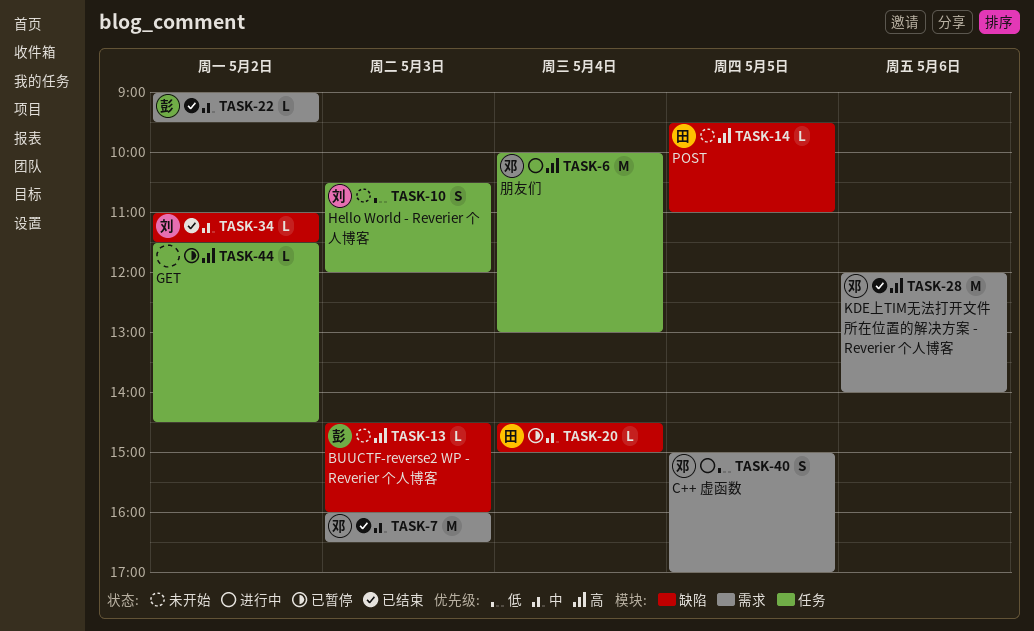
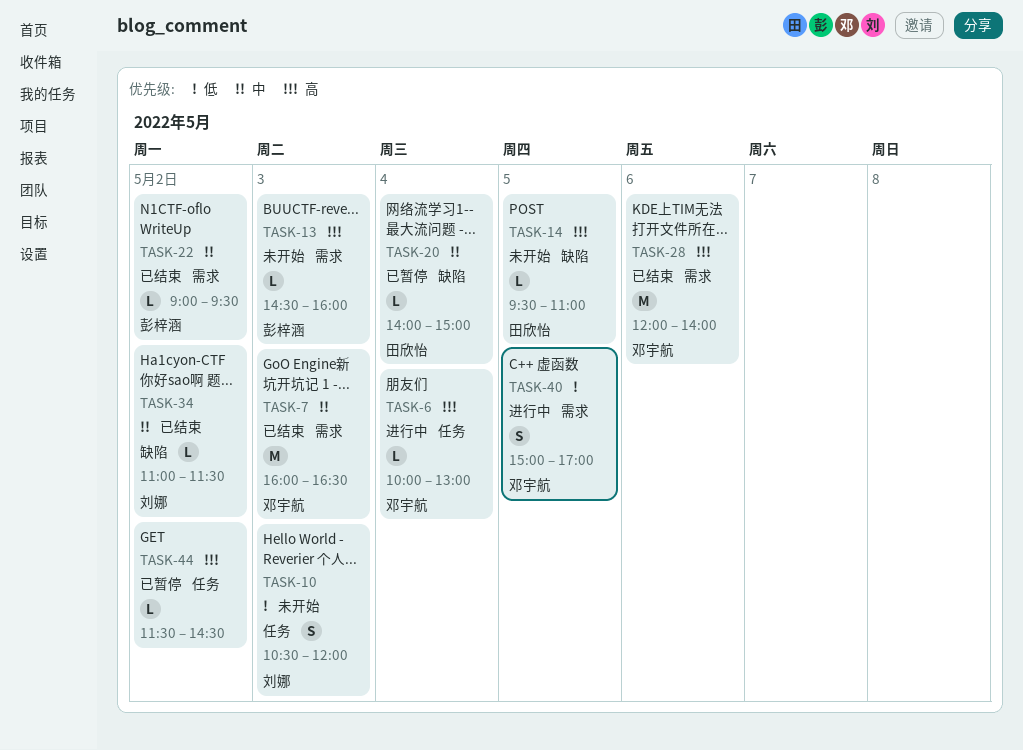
TASK-6, estimate: M -> L
TASK-13, label: 缺陷 -> 需求
TASK-20, begins: 14:30 -> 14:00

